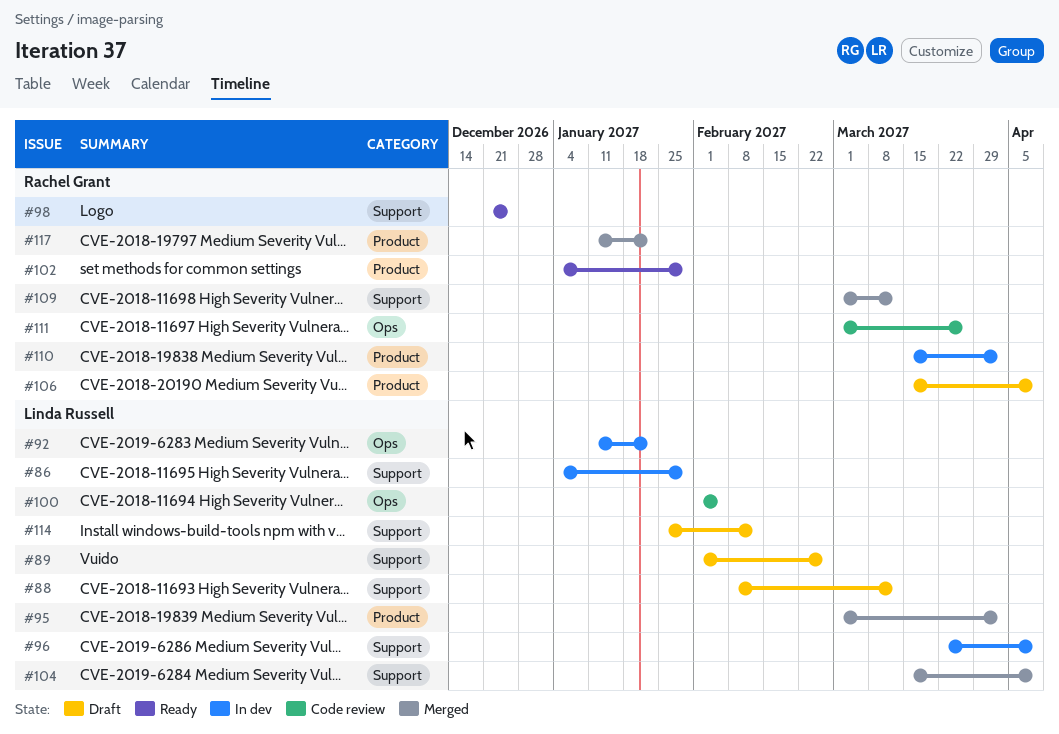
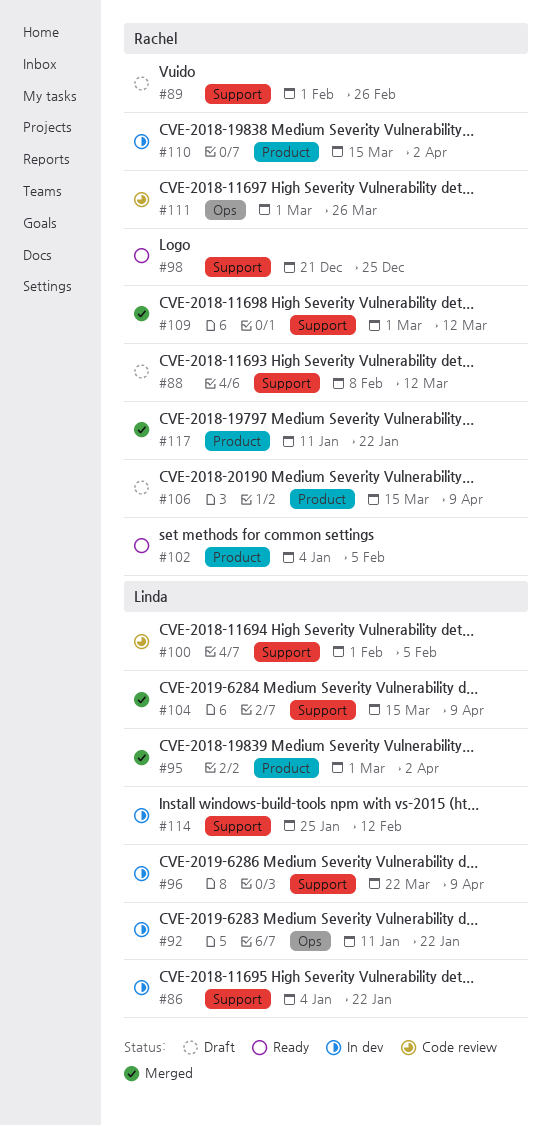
#86, due: Jan 29 -> Jan 22
#88, owner: Linda Russell -> Rachel Grant
#89, owner: Linda Russell -> Rachel Grant
#100, label: Ops -> Support
#102, due: Jan 29 -> Feb 5
#114, status: Draft -> In dev

